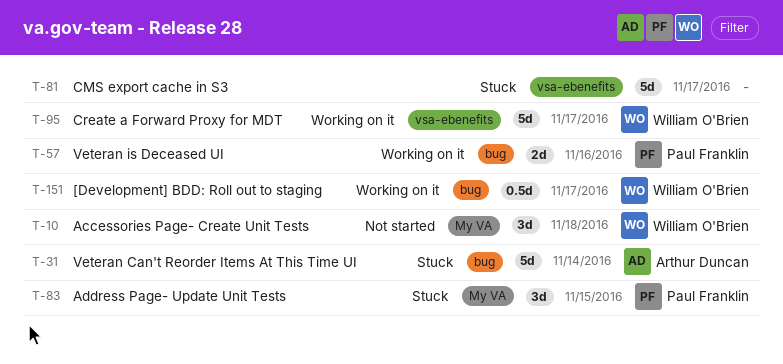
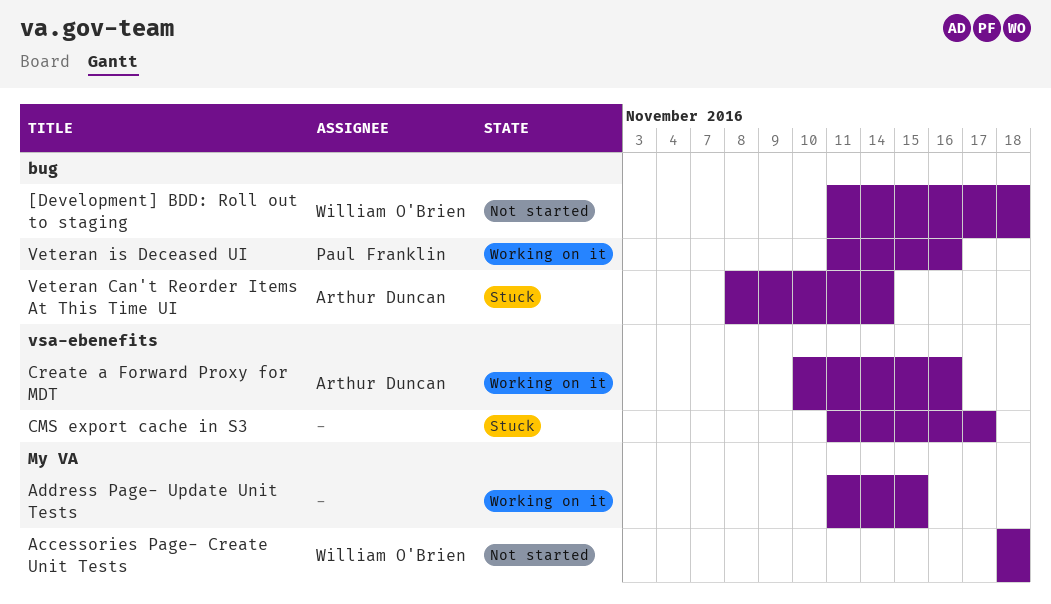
[Development] BDD: Roll out to staging, status: Working on it -> Not started
[Development] BDD: Roll out to staging, due: Nov 17 -> Nov 18
Address Page- Update Unit Tests, status: Stuck -> Working on it
Address Page- Update Unit Tests, owner: Paul Franklin -> none
Create a Forward Proxy for MDT, owner: William O'Brien -> Arthur Duncan
Create a Forward Proxy for MDT, due: Nov 17 -> Nov 16

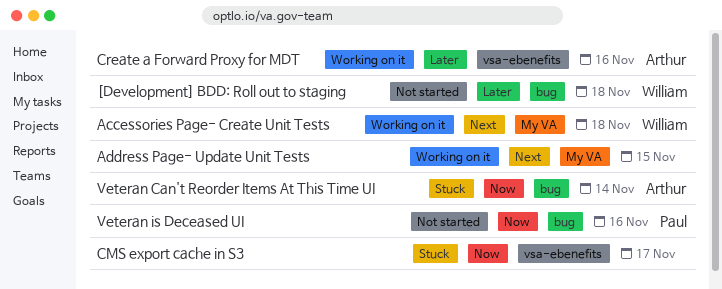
Accessories Page- Create Unit Tests, status: Not started -> Working on it
Veteran is Deceased UI, status: Working on it -> Not started

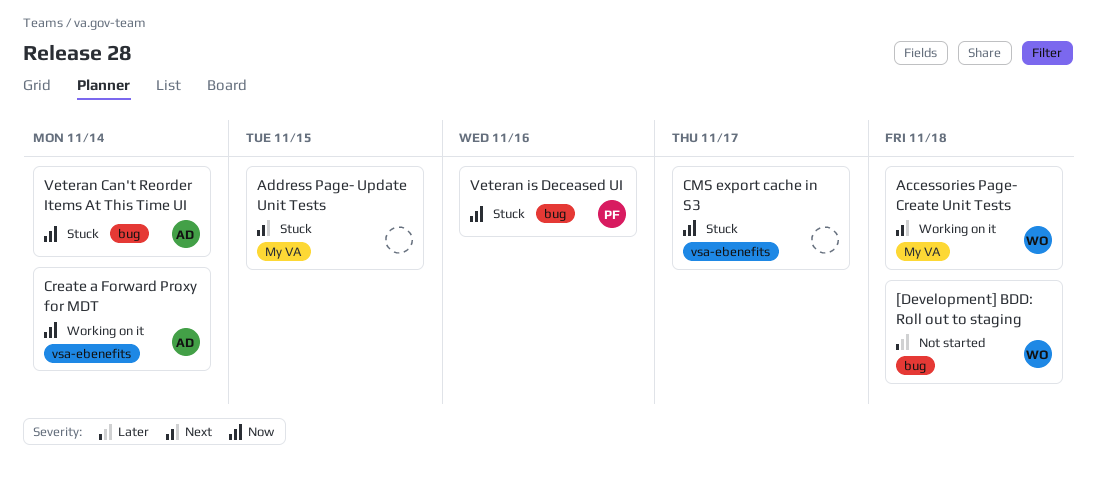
Address Page- Update Unit Tests, status: Working on it -> Stuck
Create a Forward Proxy for MDT, priority: Later -> Now
Create a Forward Proxy for MDT, due: Nov 16 -> Nov 14
Veteran is Deceased UI, status: Not started -> Stuck

